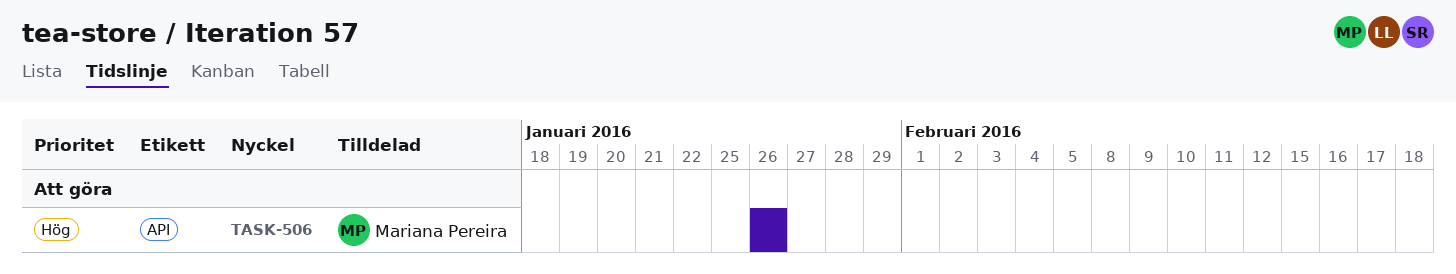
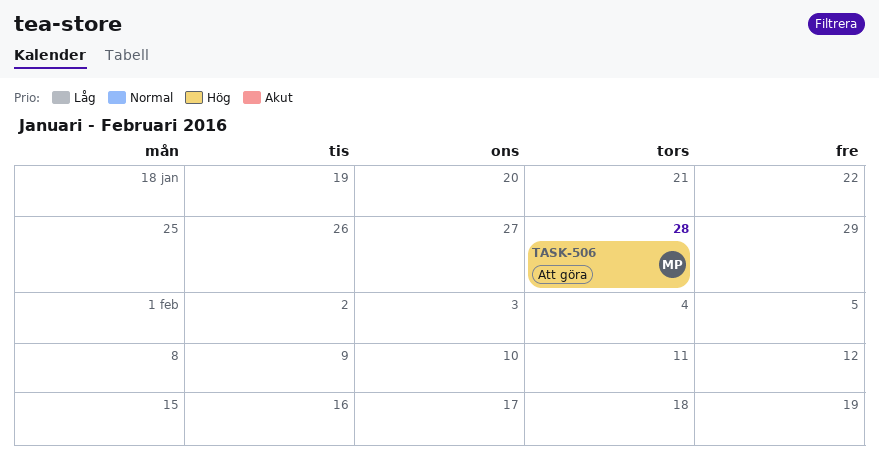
TASK-506, due: Jan 26 -> Jan 28

